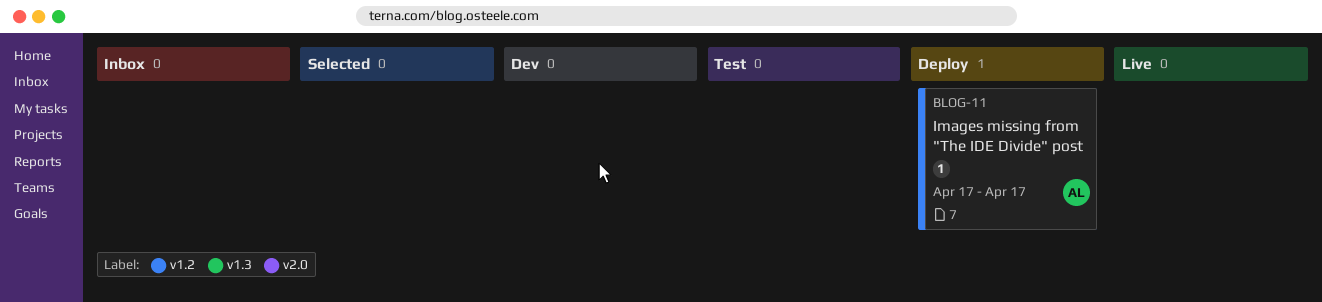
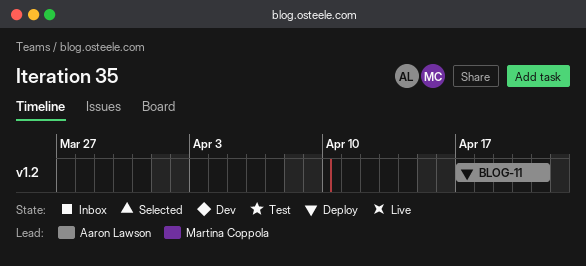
BLOG-11, due: Apr 17 -> Apr 21

